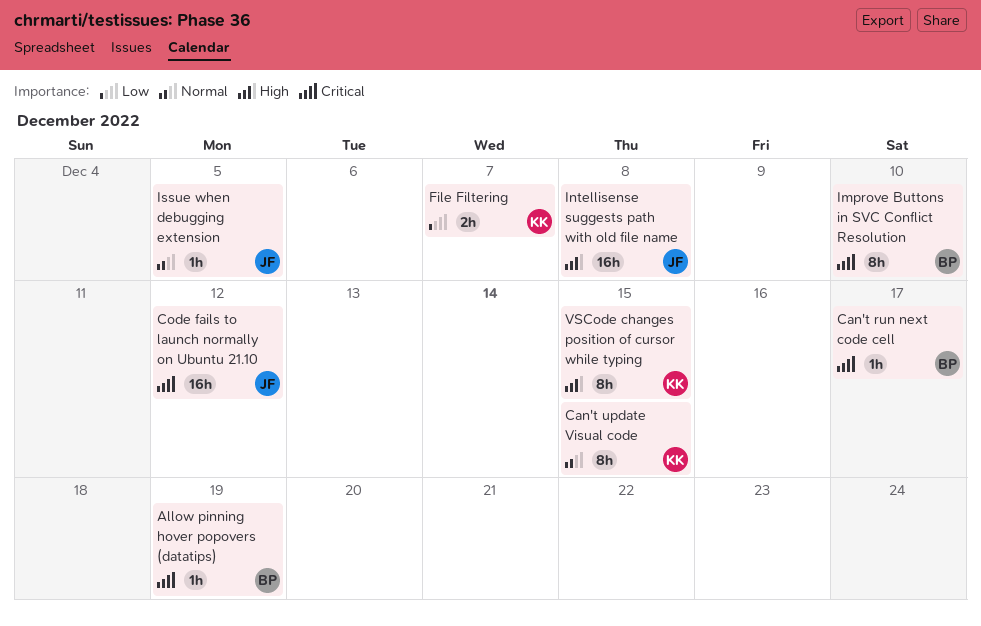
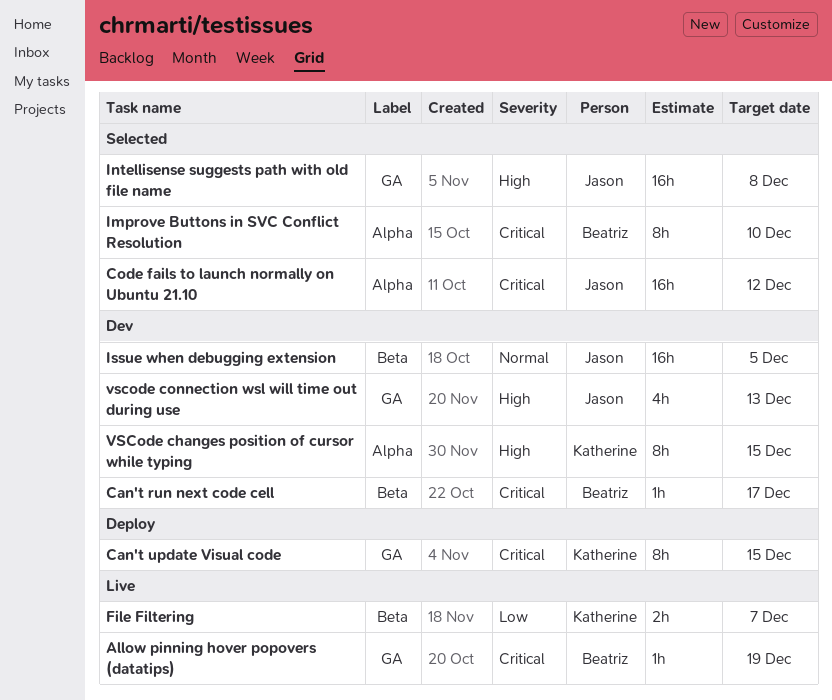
Can't update Visual code, priority: Normal -> Critical
Issue when debugging extension, estimate: 1h -> 16h
vscode connection wsl will time out during use: none -> present

